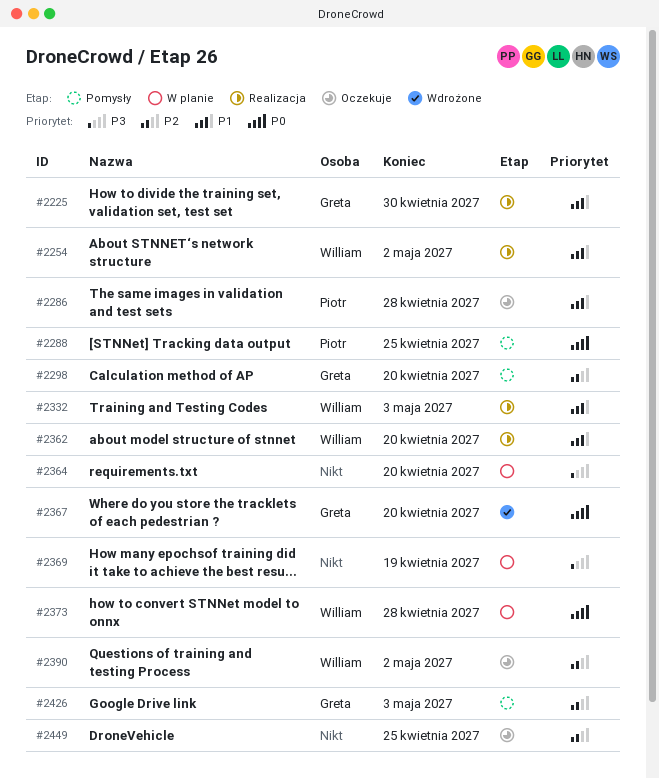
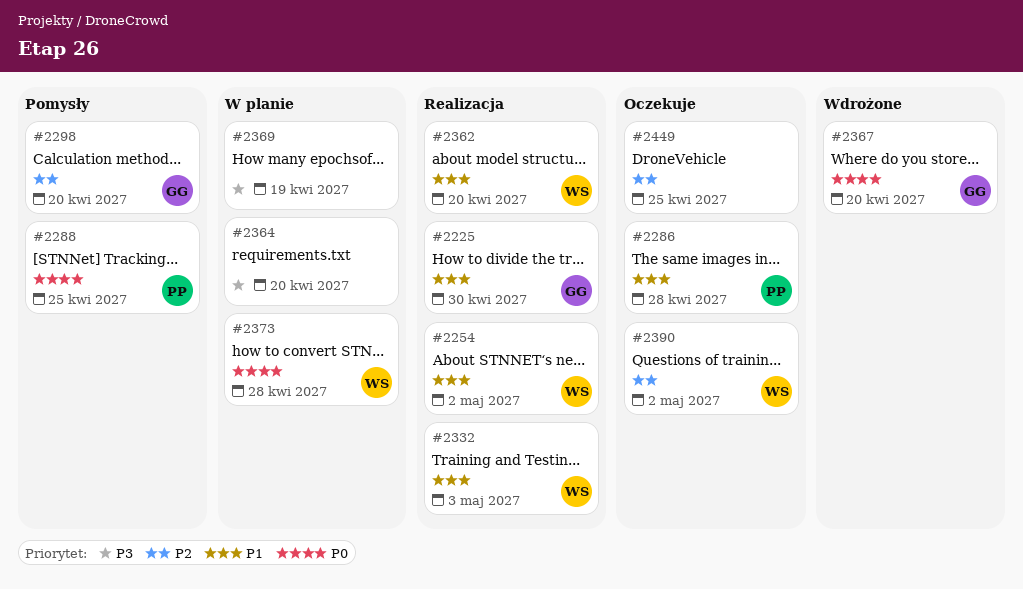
#2426: present -> none

